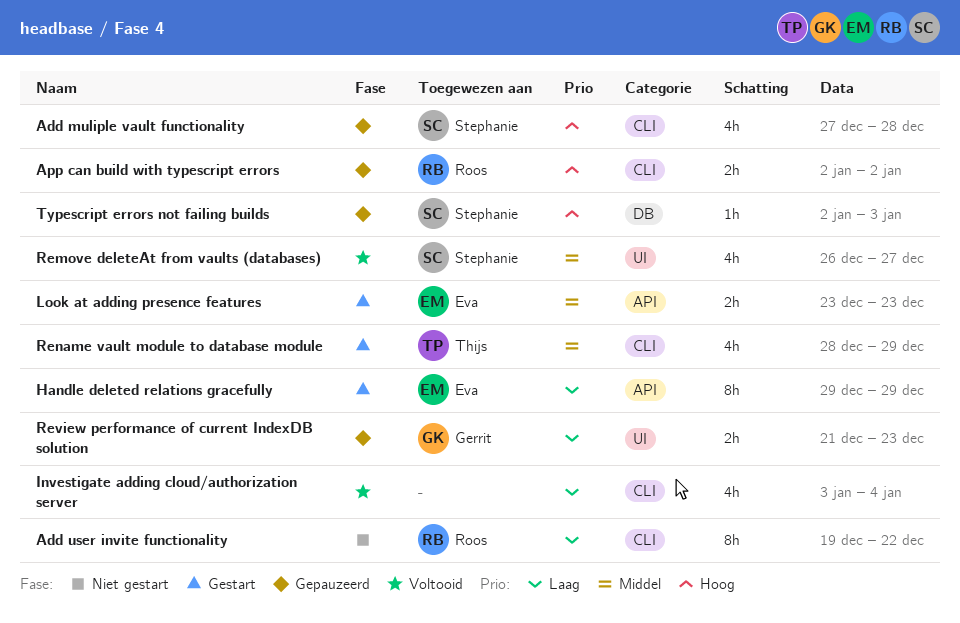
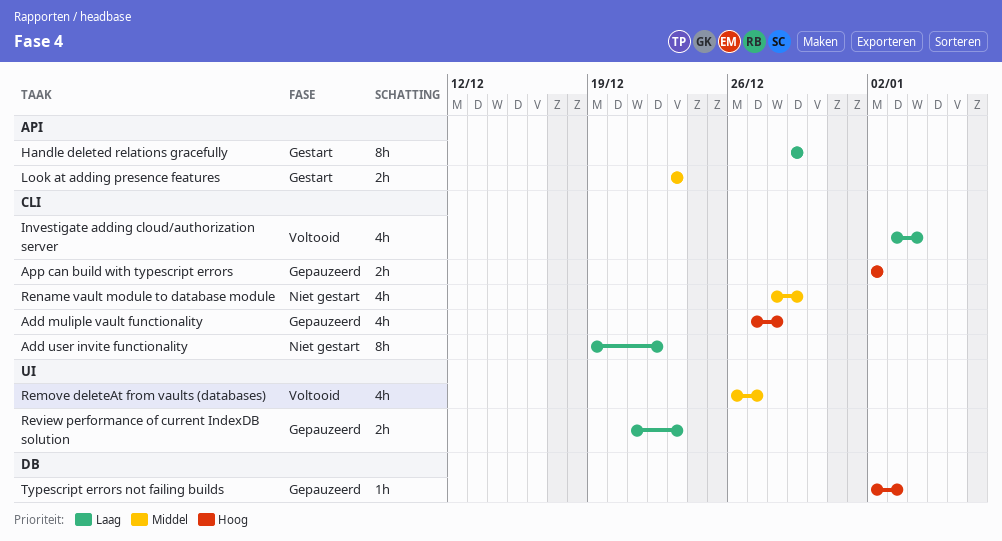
Rename vault module to database module, status: Gestart -> Niet gestart

